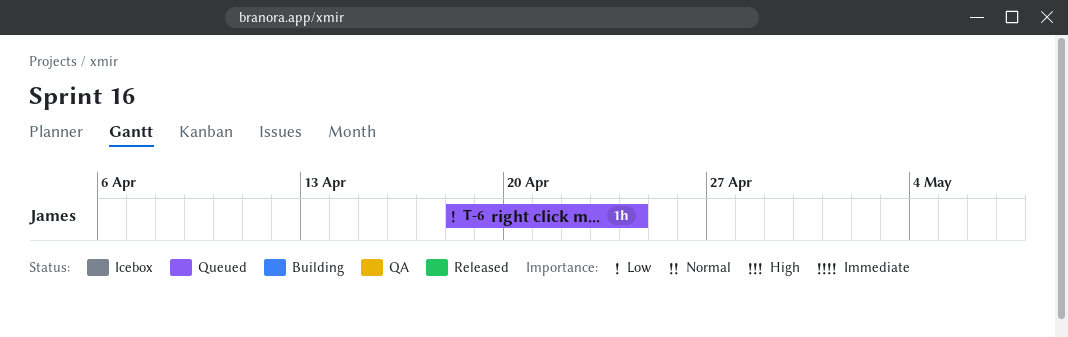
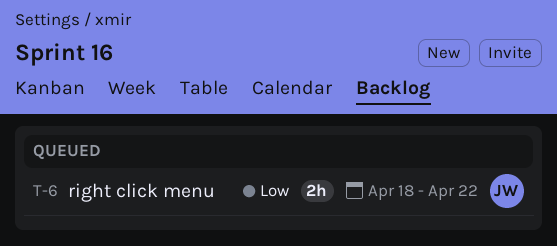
T-6, estimate: 1h -> 2h
T-6, due: Apr 24 -> Apr 22

